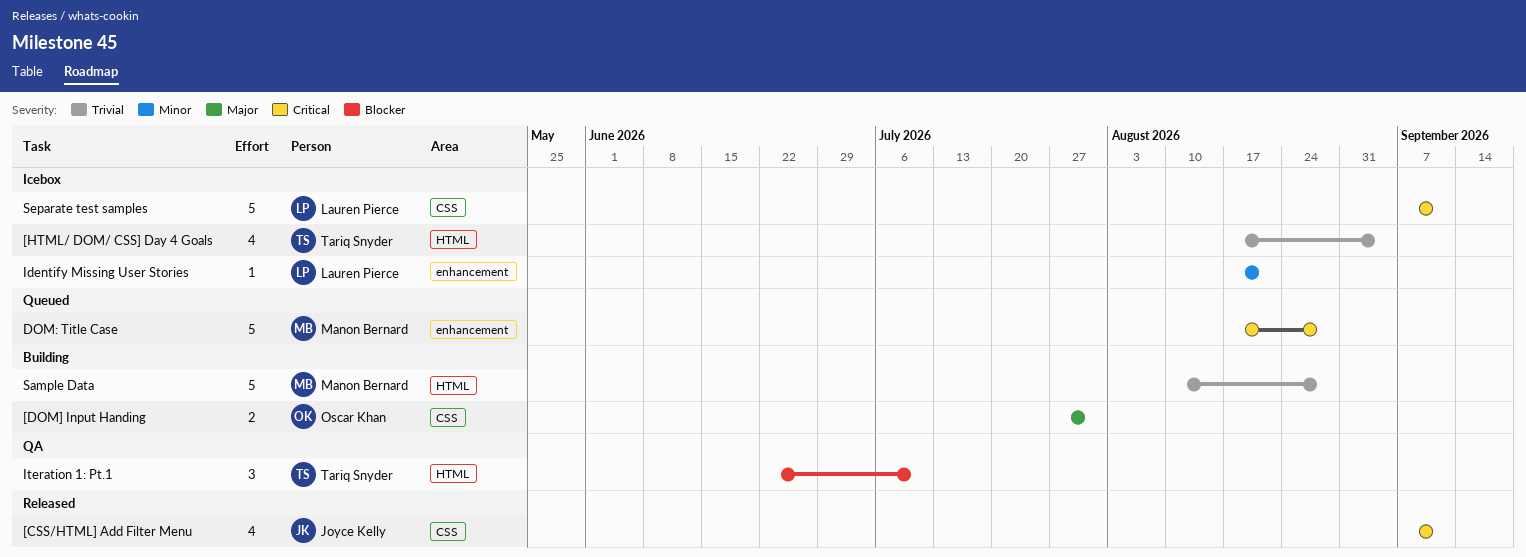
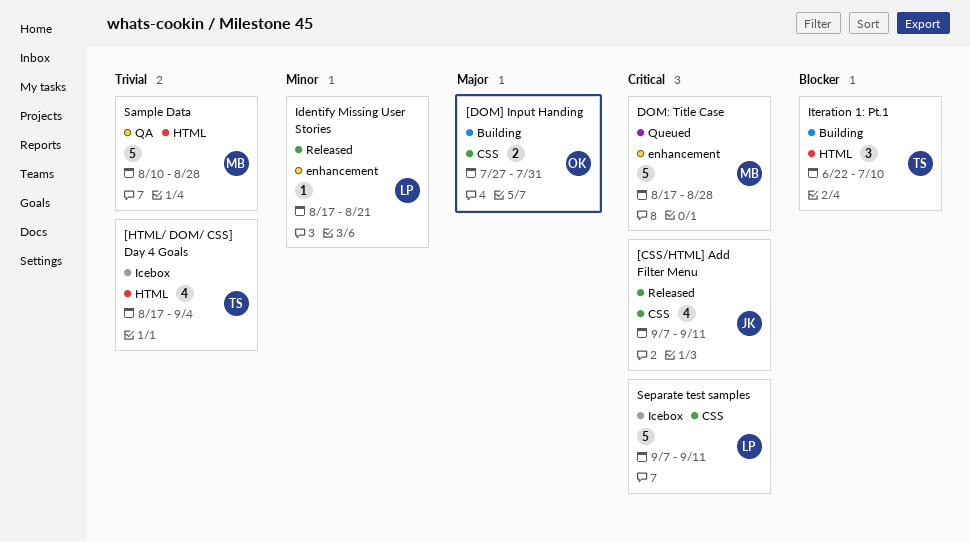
Identify Missing User Stories, status: Icebox -> Released
Iteration 1: Pt.1, status: QA -> Building
Sample Data, status: Building -> QA

